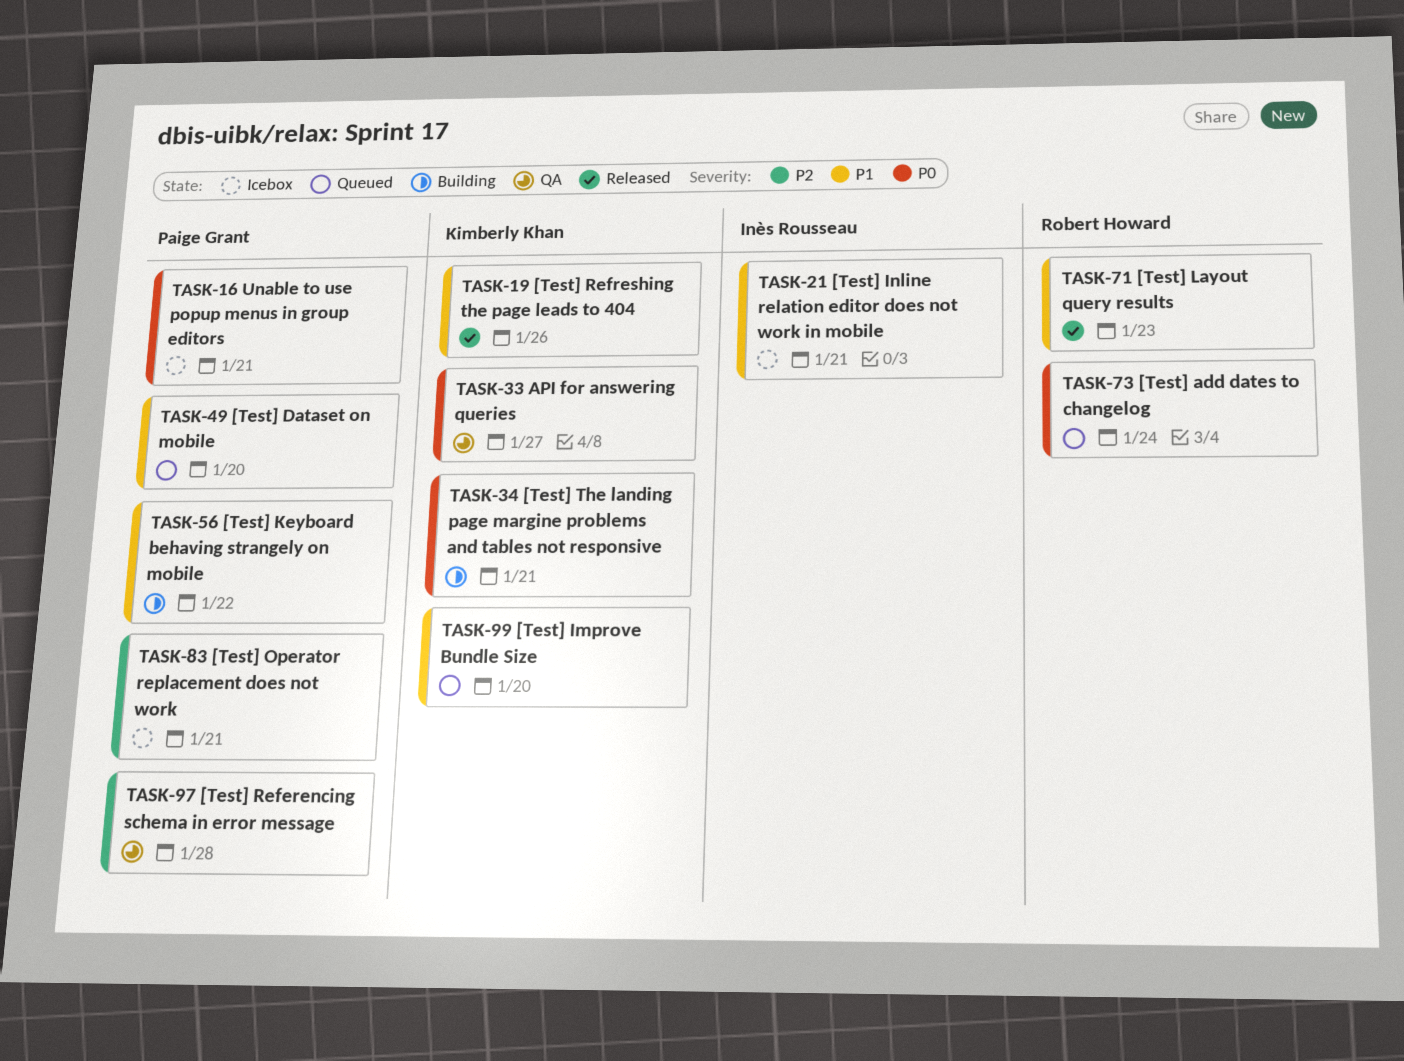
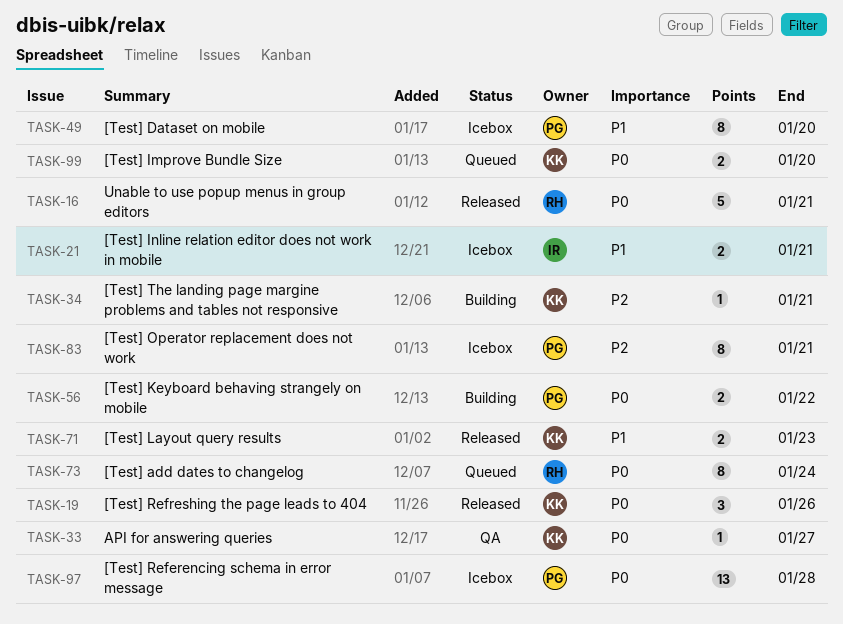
TASK-16, status: Icebox -> Released
TASK-16, owner: Paige Grant -> Robert Howard
TASK-19, priority: P1 -> P0
TASK-34, priority: P0 -> P2
TASK-49, status: Queued -> Icebox
TASK-56, priority: P1 -> P0
TASK-71, owner: Robert Howard -> Kimberly Khan
TASK-97, status: QA -> Icebox
TASK-97, priority: P2 -> P0
TASK-99, priority: P1 -> P0

